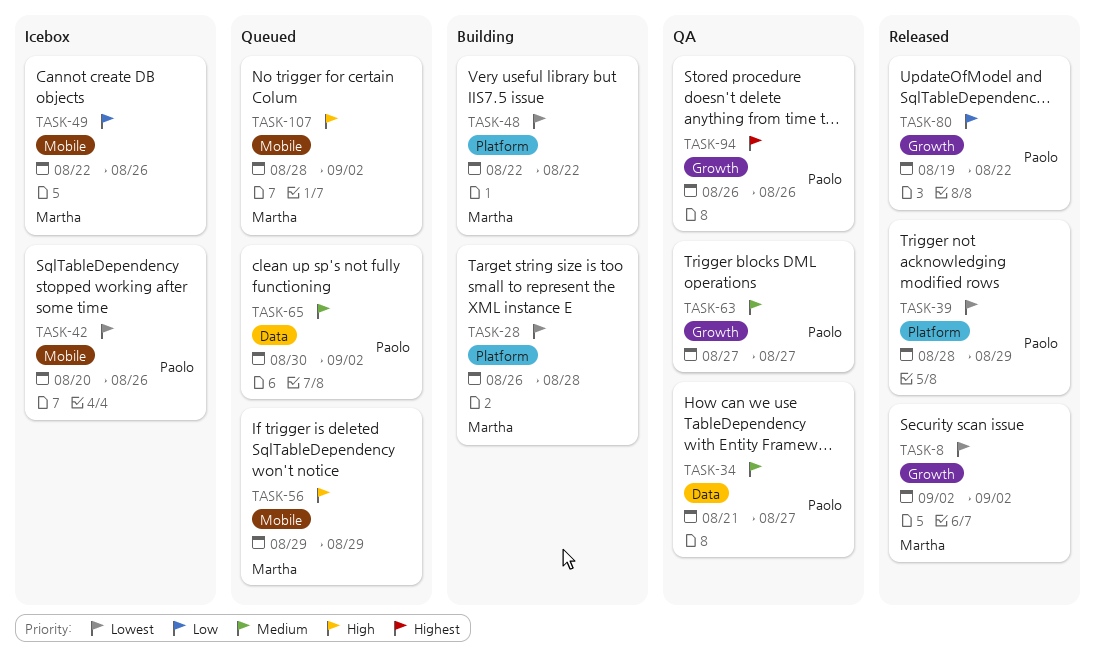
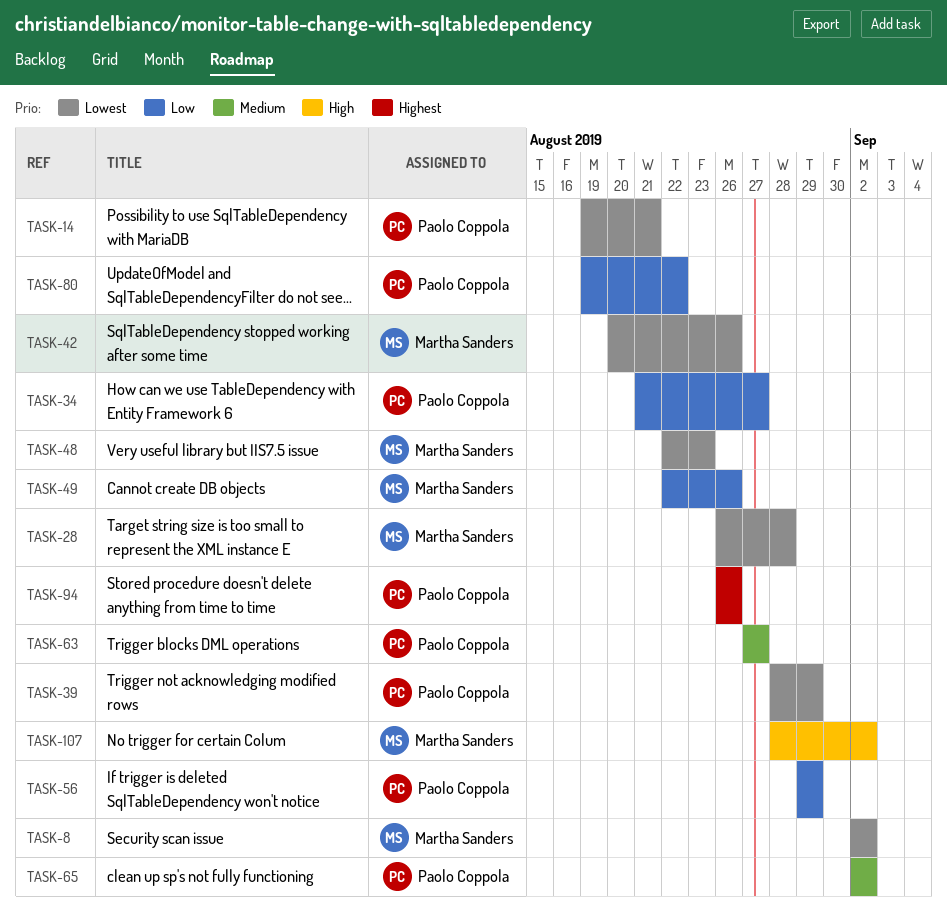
TASK-14: none -> present
TASK-34, priority: Medium -> Low
TASK-42, owner: Paolo Coppola -> Martha Sanders
TASK-48, due: Aug 22 -> Aug 23
TASK-56, owner: Martha Sanders -> Paolo Coppola
TASK-56, priority: High -> Low
TASK-65, start: Aug 30 -> Sep 2

